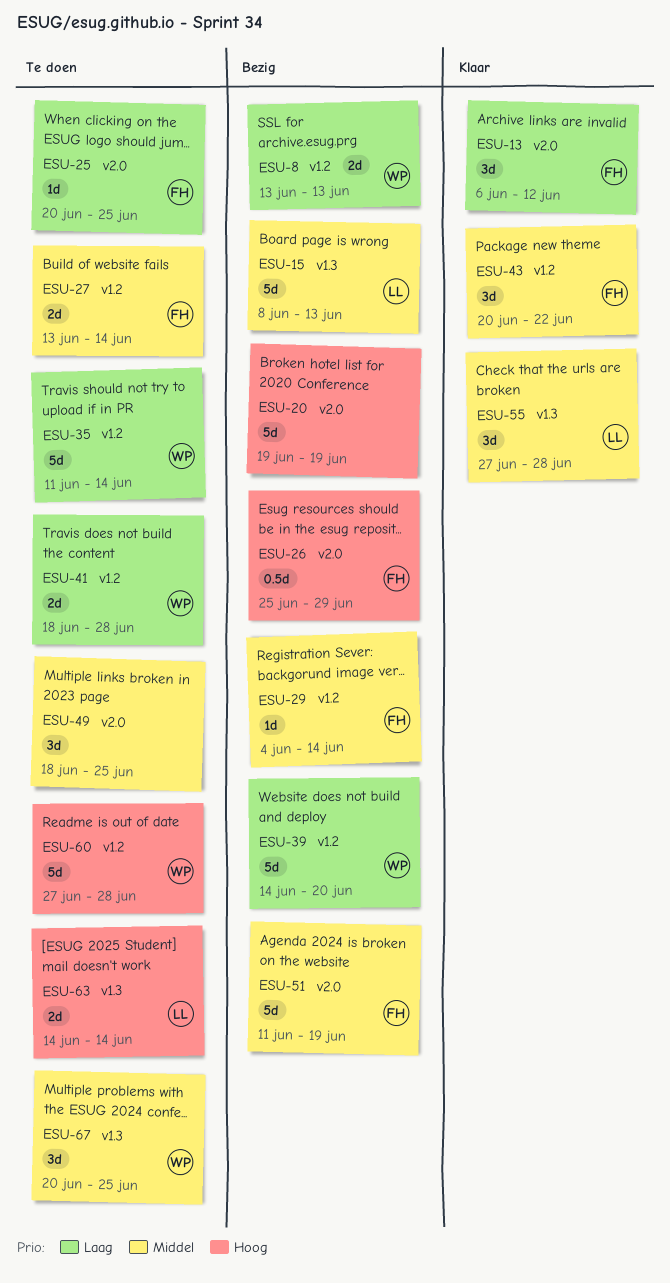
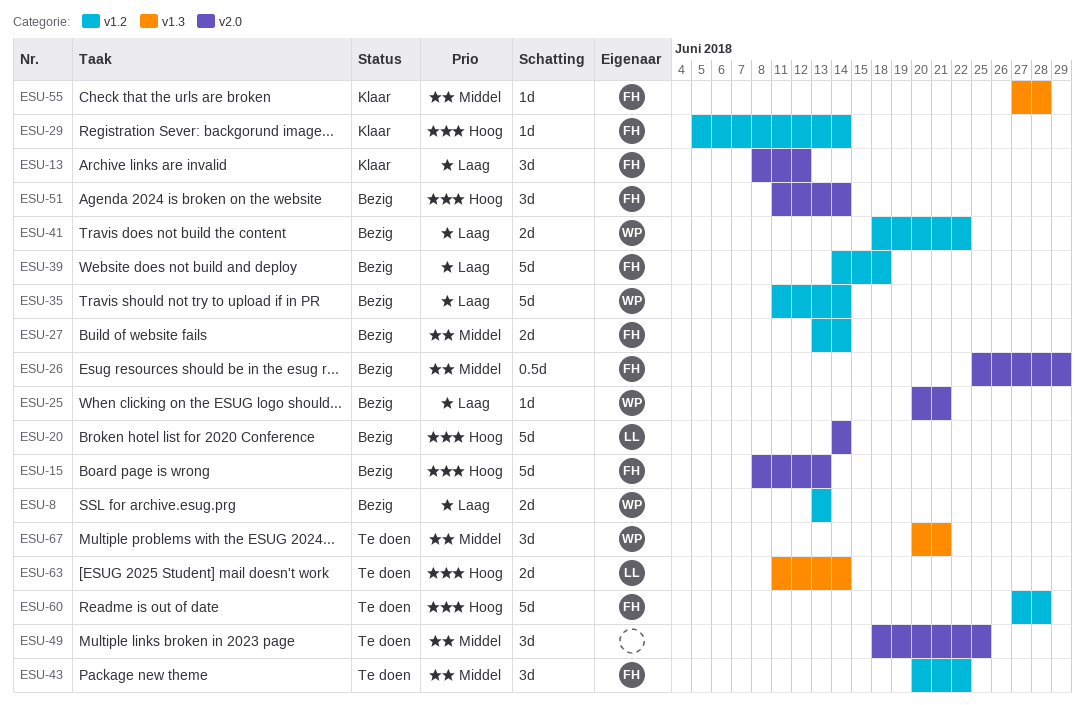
ESU-13, start: Jun 6 -> Jun 8
ESU-15, owner: LL -> FH
ESU-15, priority: Middel -> Hoog
ESU-15, label: v1.3 -> v2.0
ESU-20, owner: none -> LL
ESU-20, start: Jun 19 -> Jun 14
ESU-20, due: Jun 19 -> Jun 14
ESU-25, status: Te doen -> Bezig
ESU-25, owner: FH -> WP
ESU-25, due: Jun 25 -> Jun 21
ESU-26, priority: Hoog -> Middel
ESU-27, status: Te doen -> Bezig
ESU-29, status: Bezig -> Klaar
ESU-29, priority: Middel -> Hoog
ESU-29, start: Jun 4 -> Jun 5
ESU-35, status: Te doen -> Bezig
ESU-39, owner: WP -> FH
ESU-39, due: Jun 20 -> Jun 18
ESU-41, status: Te doen -> Bezig
ESU-41, due: Jun 28 -> Jun 22
ESU-43, status: Klaar -> Te doen
ESU-51, priority: Middel -> Hoog
ESU-51, estimate: 5d -> 3d
ESU-51, due: Jun 19 -> Jun 14
ESU-55, owner: LL -> FH
ESU-55, estimate: 3d -> 1d
ESU-60, owner: WP -> FH
ESU-63, start: Jun 14 -> Jun 11
ESU-67, due: Jun 25 -> Jun 21

